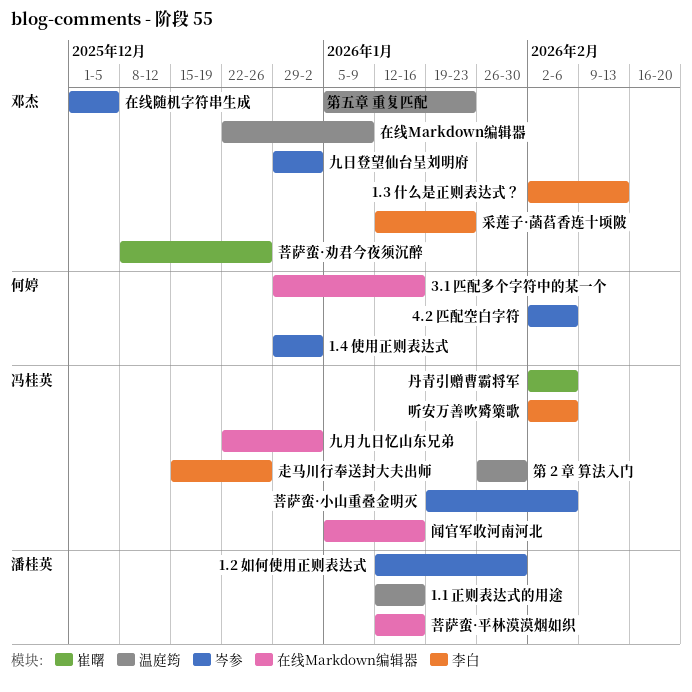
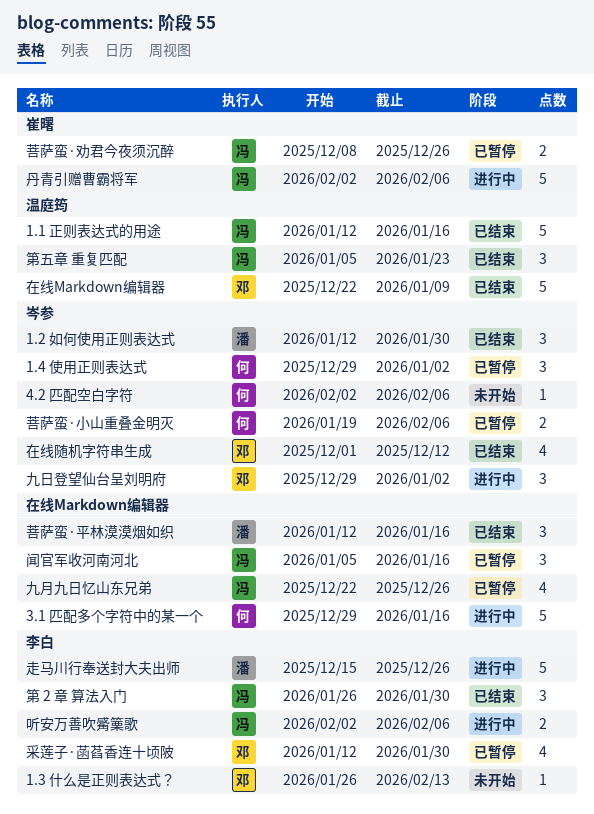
1.1 正则表达式的用途, owner: 潘桂英 -> 冯桂英
1.3 什么是正则表达式？, start: Feb 2 -> Jan 26
九月九日忆山东兄弟, due: Jan 2 -> Dec 26
在线随机字符串生成, due: Dec 5 -> Dec 12
第 2 章 算法入门, label: 温庭筠 -> 李白
第五章 重复匹配, owner: 邓杰 -> 冯桂英
菩萨蛮·劝君今夜须沉醉, owner: 邓杰 -> 冯桂英
菩萨蛮·小山重叠金明灭, owner: 冯桂英 -> 何婷
走马川行奉送封大夫出师, owner: 冯桂英 -> 潘桂英
采莲子·菡萏香连十顷陂, due: Jan 23 -> Jan 30

